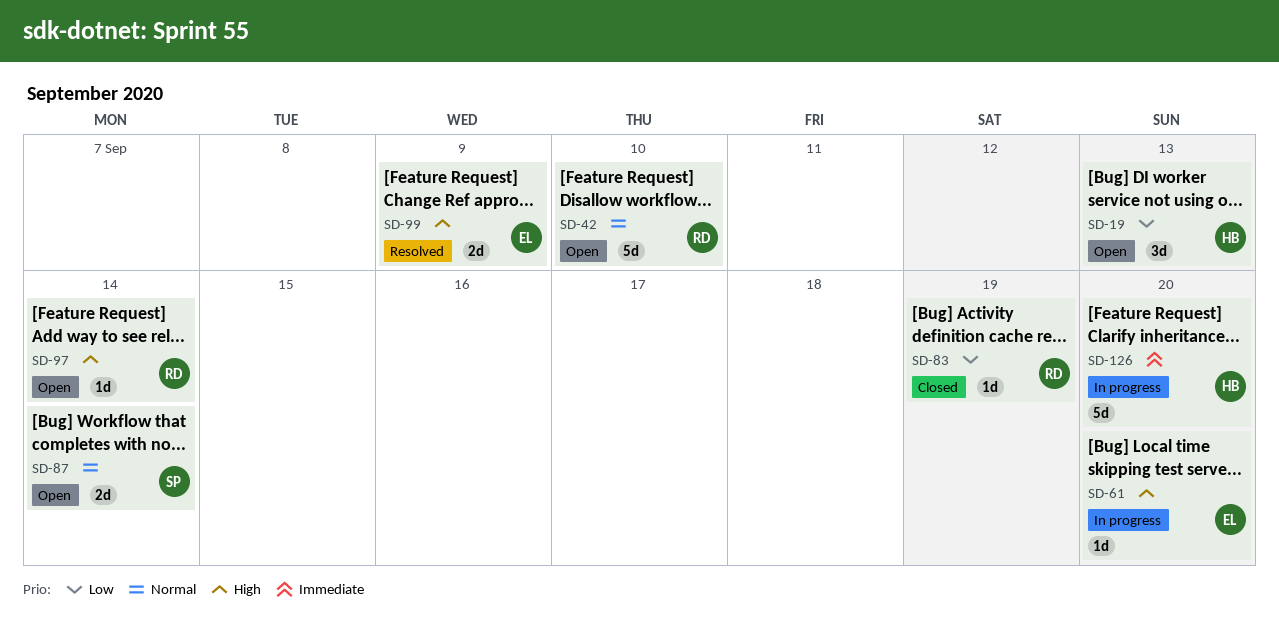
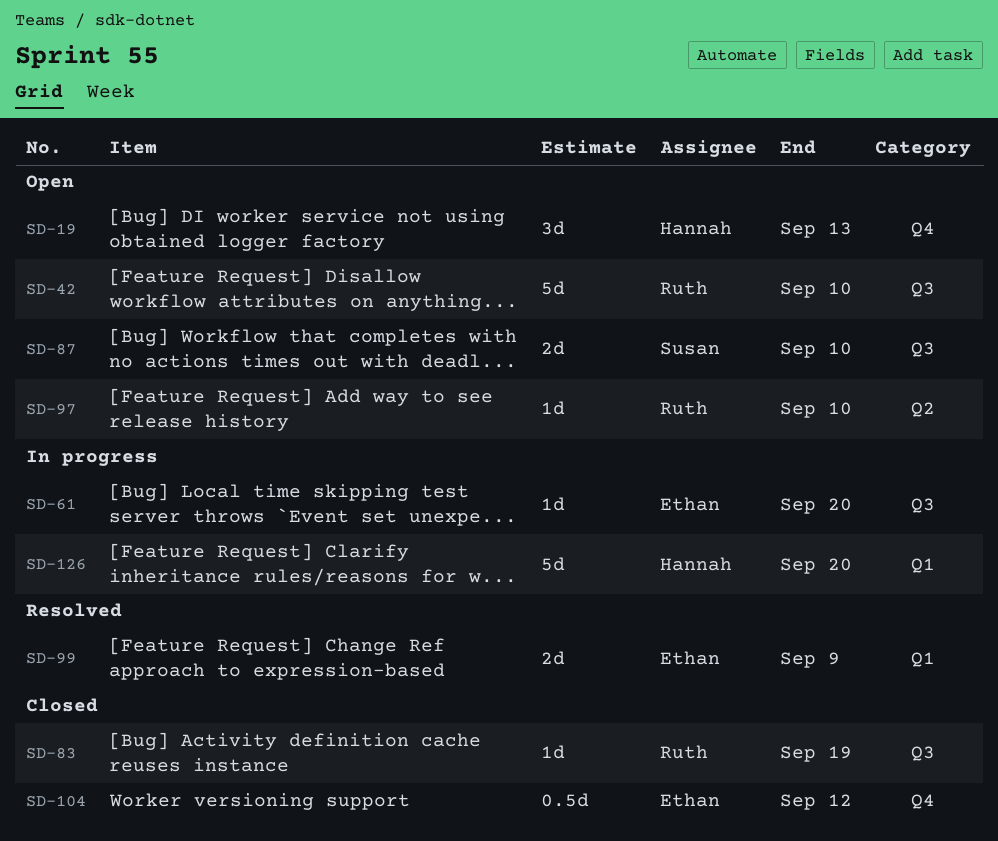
SD-87, due: Sep 14 -> Sep 10
SD-97, due: Sep 14 -> Sep 10
SD-104: none -> present

